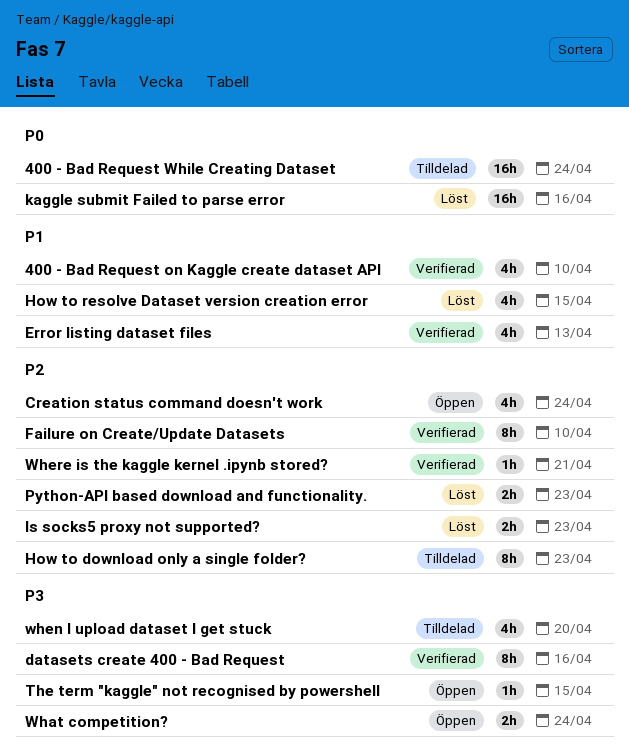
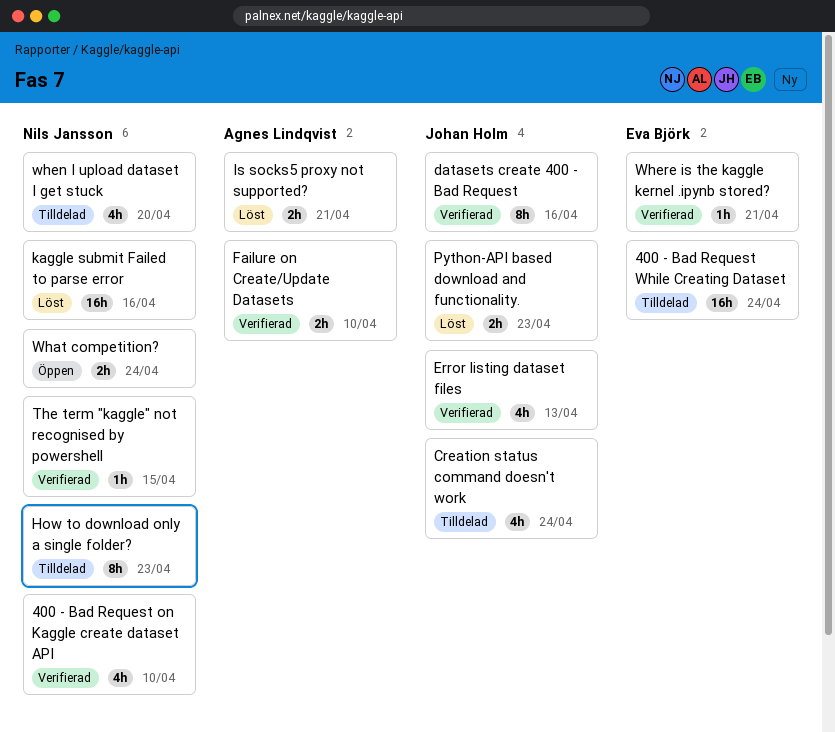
Creation status command doesn't work, status: Öppen -> Tilldelad
Failure on Create/Update Datasets, estimate: 8h -> 2h
How to resolve Dataset version creation error: present -> none
Is socks5 proxy not supported?, due: Apr 23 -> Apr 21
The term "kaggle" not recognised by powershell, status: Öppen -> Verifierad

